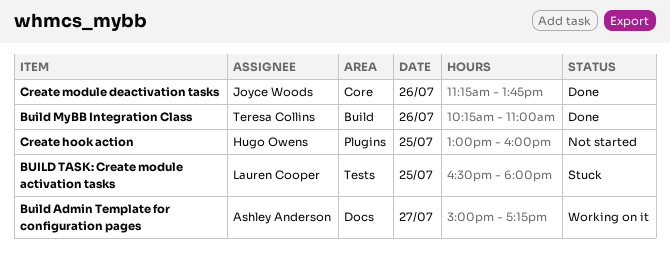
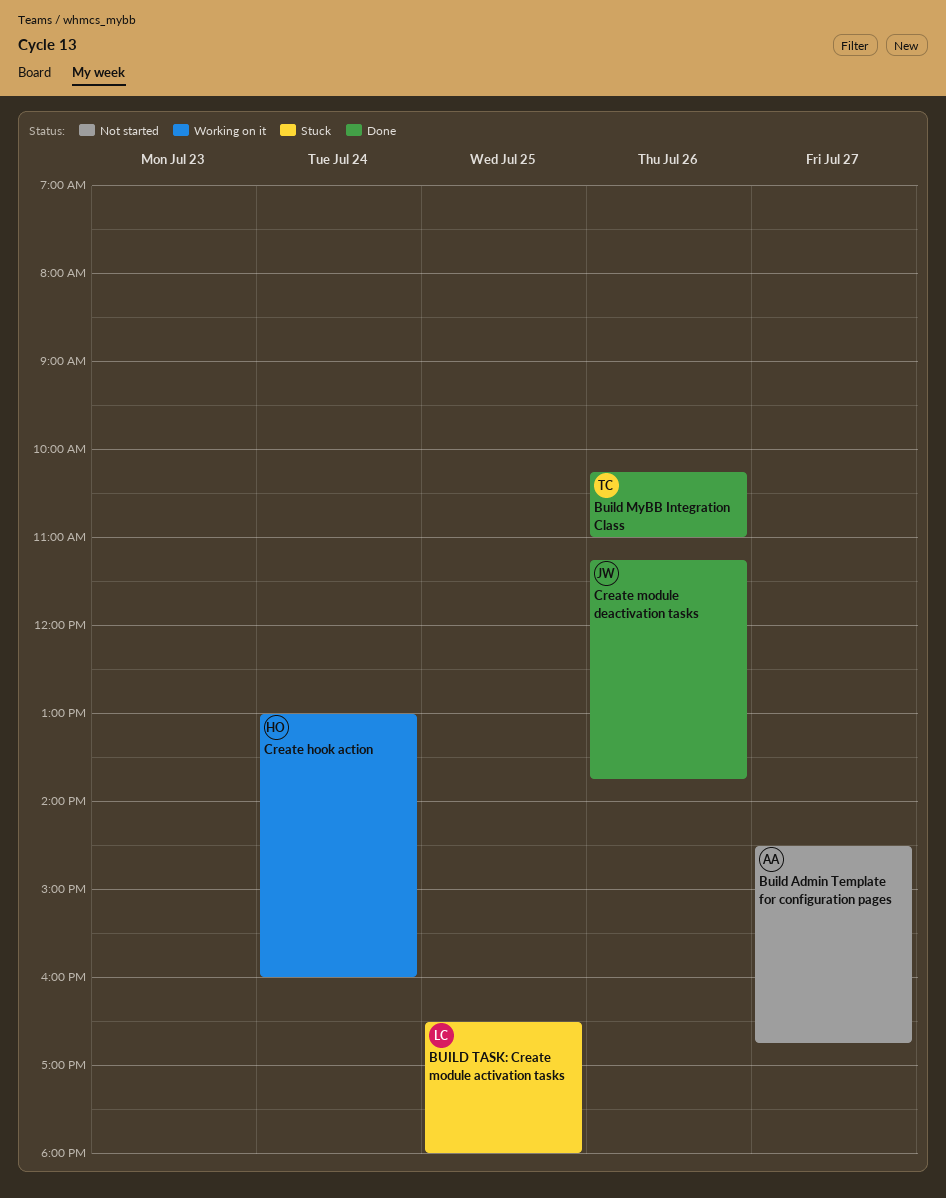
Build Admin Template for configuration pages, status: Working on it -> Not started
Build Admin Template for configuration pages, begins: 15:00 -> 14:30
Build Admin Template for configuration pages, ends: 17:15 -> 16:45
Create hook action, status: Not started -> Working on it
Create hook action, day: Jul 25 -> Jul 24

